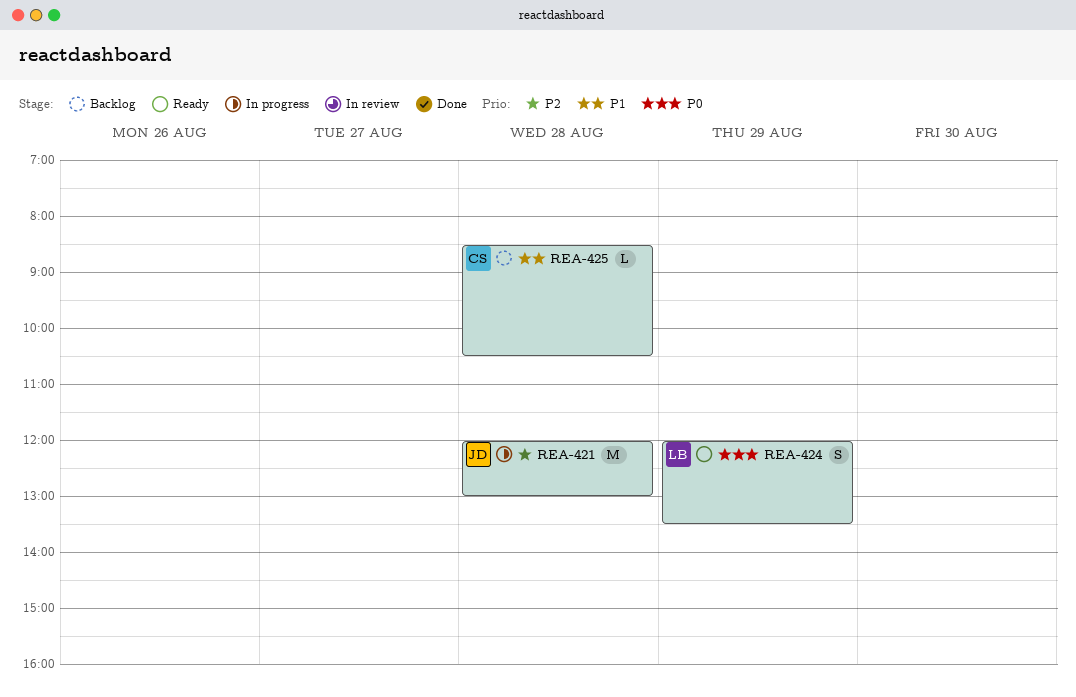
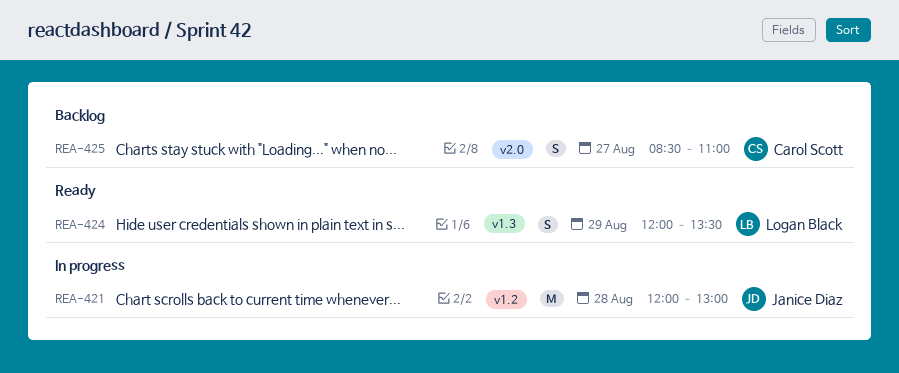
REA-425, estimate: L -> S
REA-425, day: Aug 28 -> Aug 27
REA-425, ends: 10:30 -> 11:00

